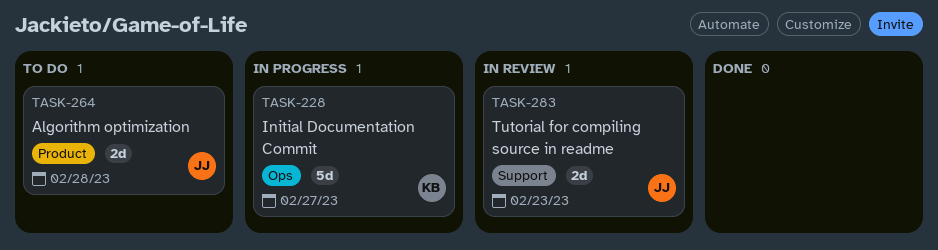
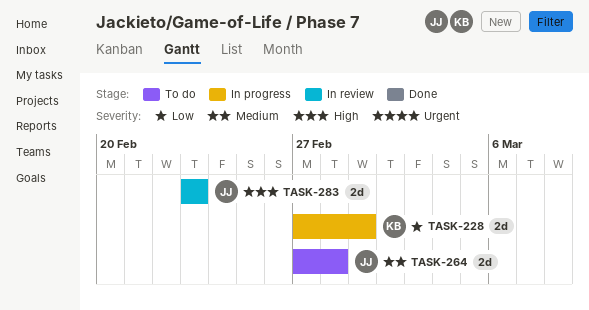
TASK-228, estimate: 5d -> 2d
TASK-228, due: Feb 27 -> Mar 1

